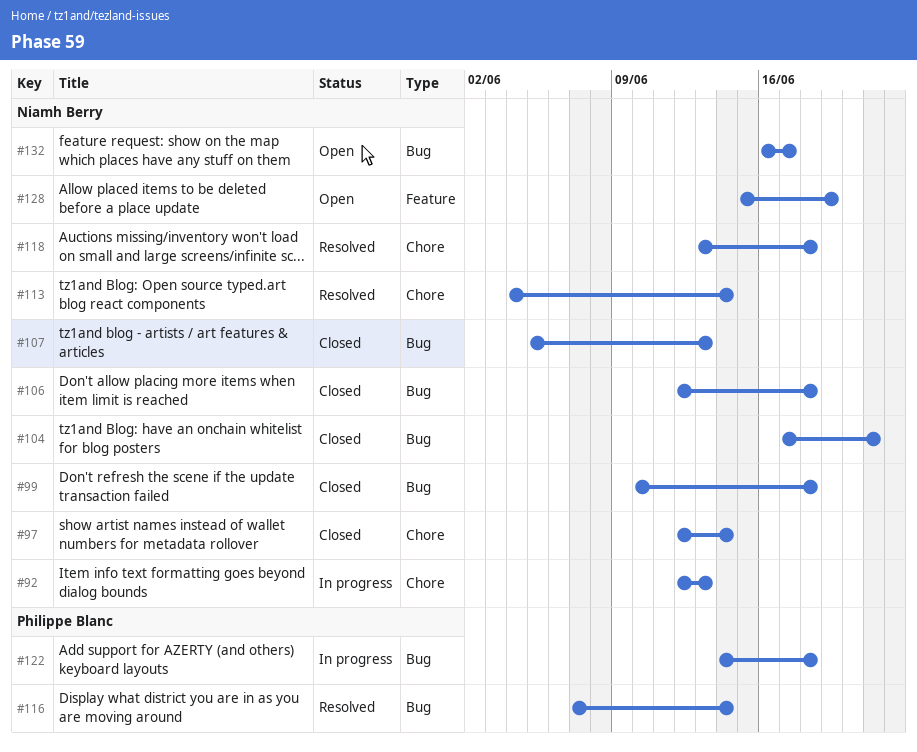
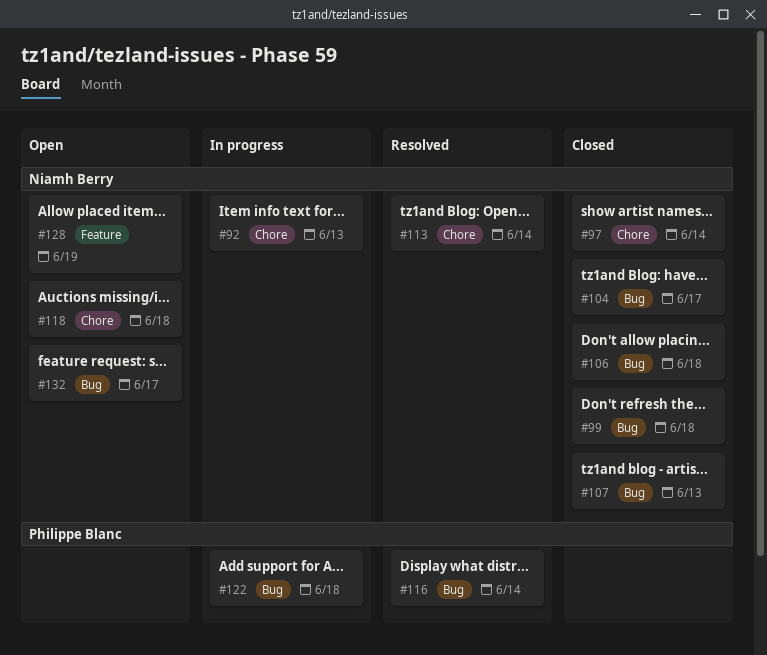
#104, due: Jun 21 -> Jun 17
#118, status: Resolved -> Open

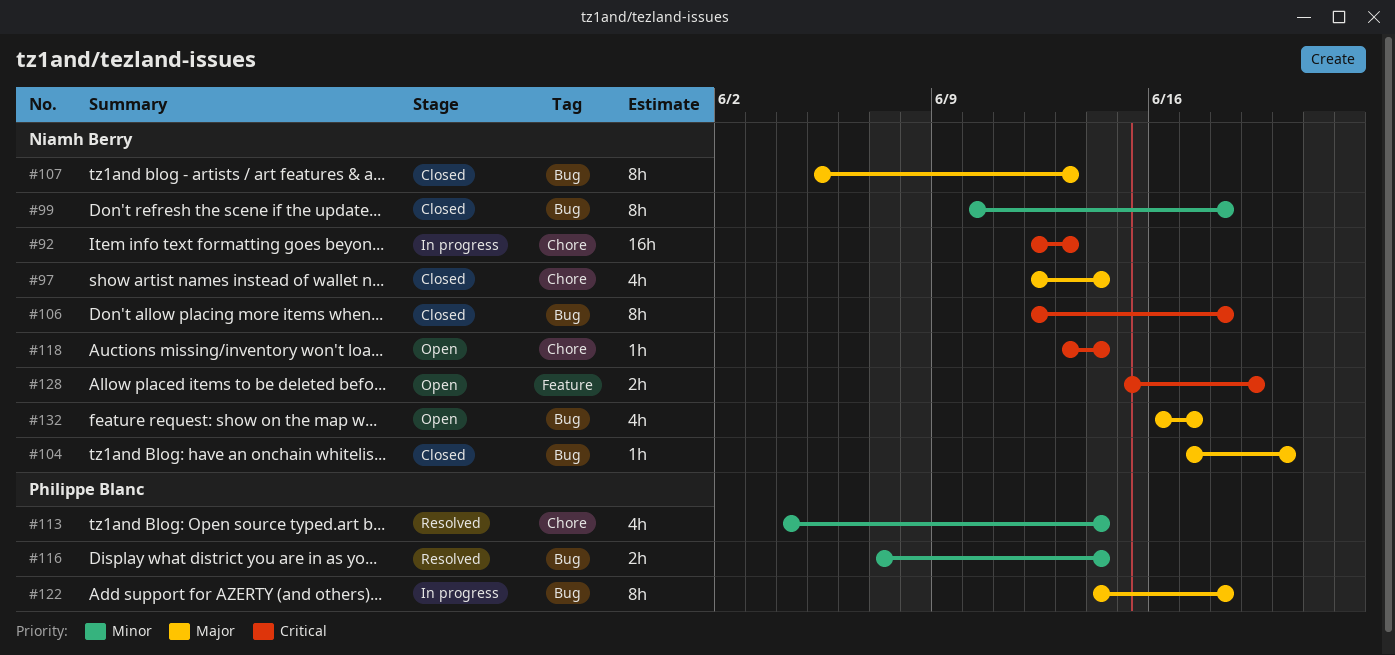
#104, due: Jun 17 -> Jun 20
#113, owner: Niamh Berry -> Philippe Blanc
#118, due: Jun 18 -> Jun 14

